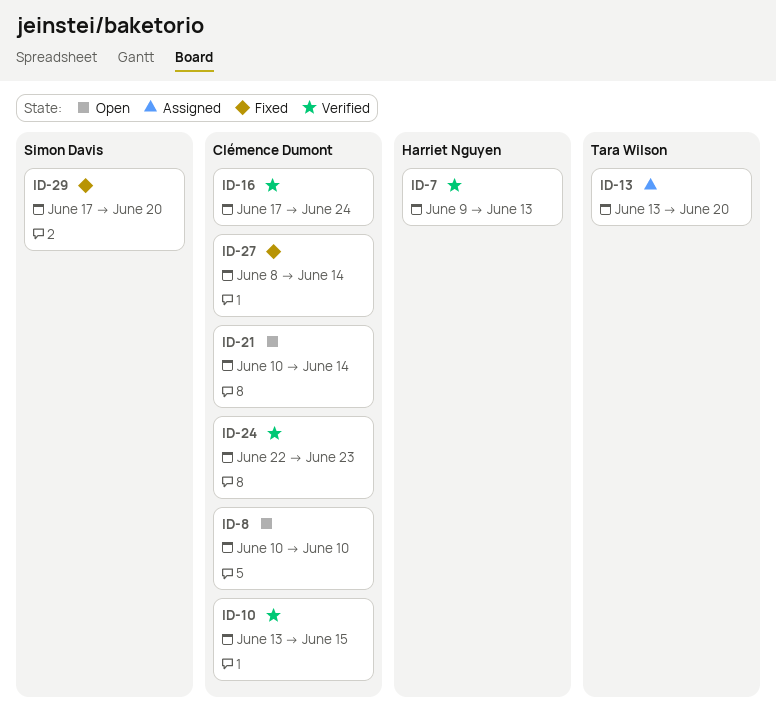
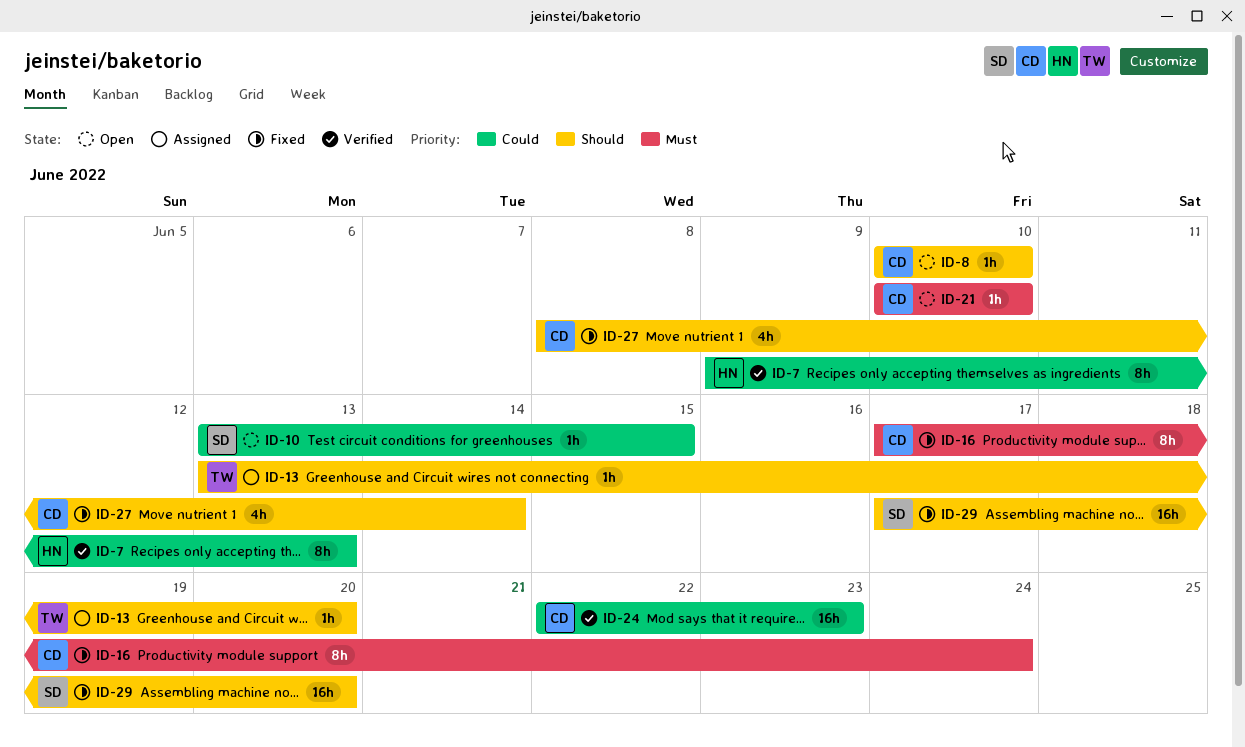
ID-10, status: Verified -> Open
ID-10, owner: Clémence Dumont -> Simon Davis
ID-16, status: Verified -> Fixed
ID-21, due: Jun 14 -> Jun 10

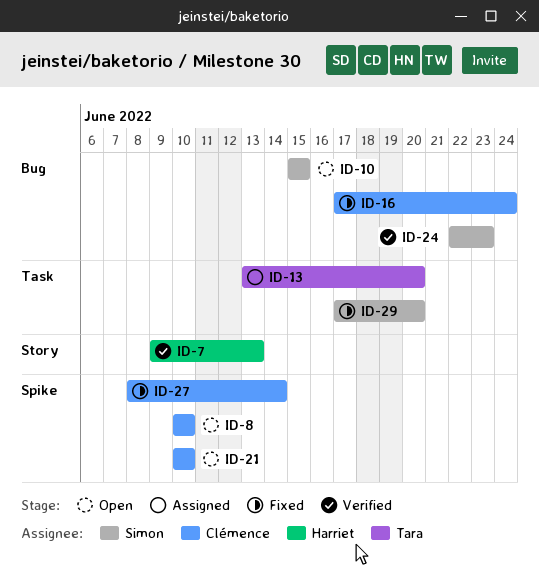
ID-10, start: Jun 13 -> Jun 15
ID-24, owner: Clémence -> Simon

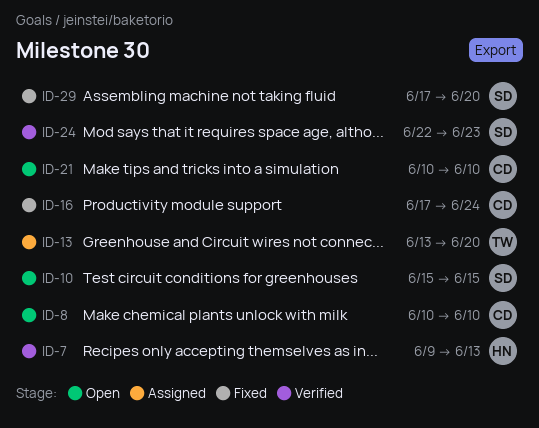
ID-27: present -> none

